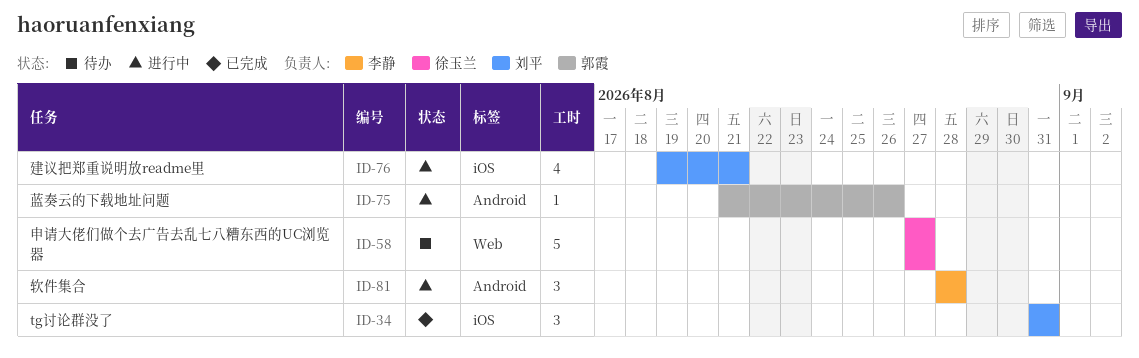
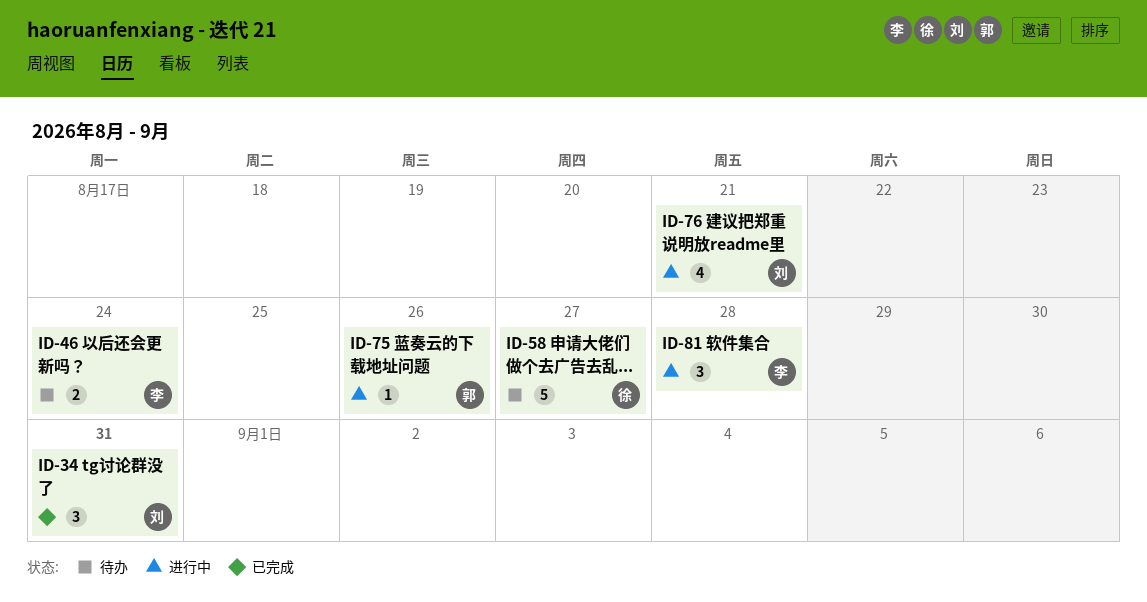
ID-46: none -> present

